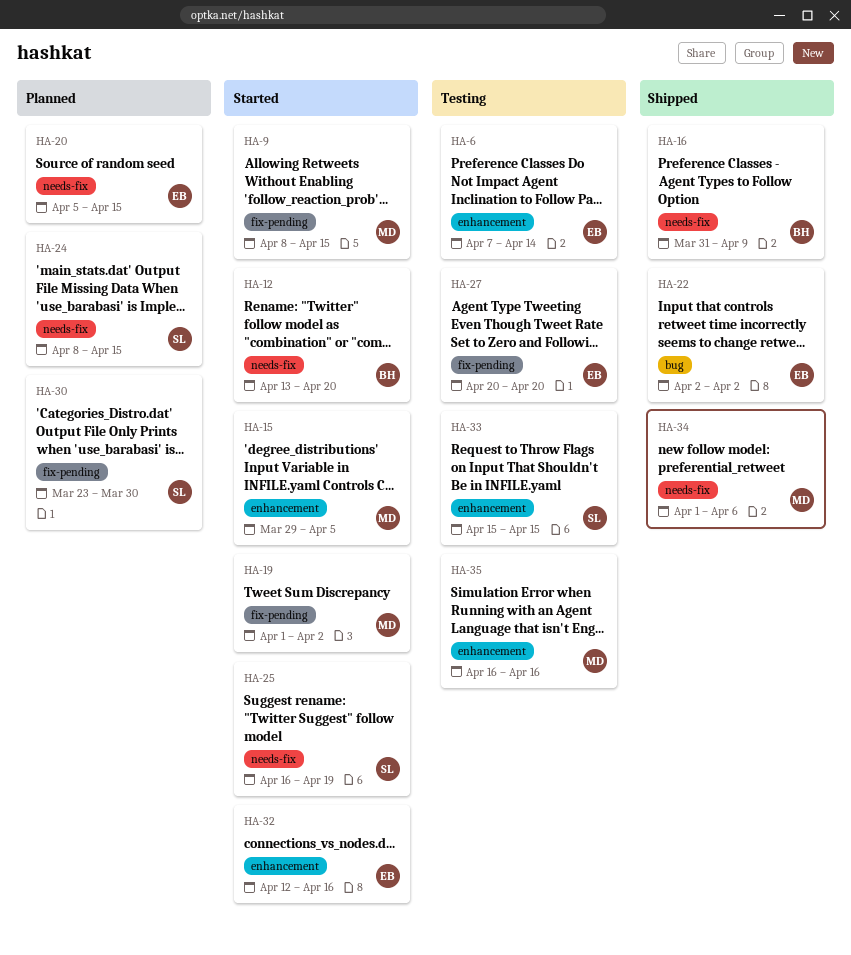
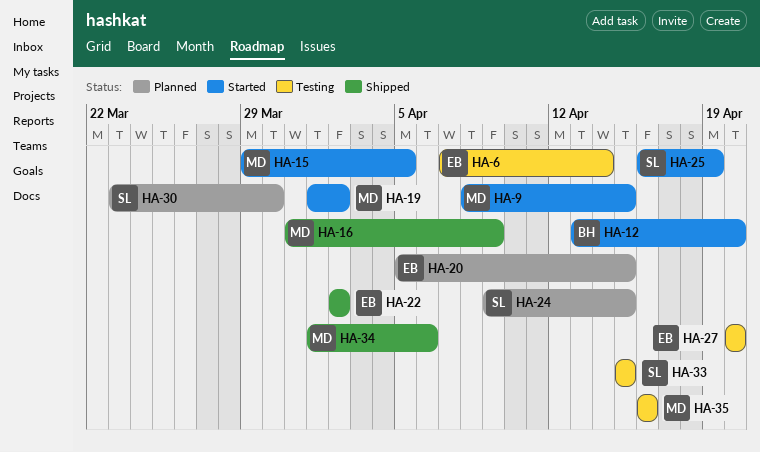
HA-16, owner: BH -> MD
HA-24, start: Apr 8 -> Apr 9
HA-32: present -> none

